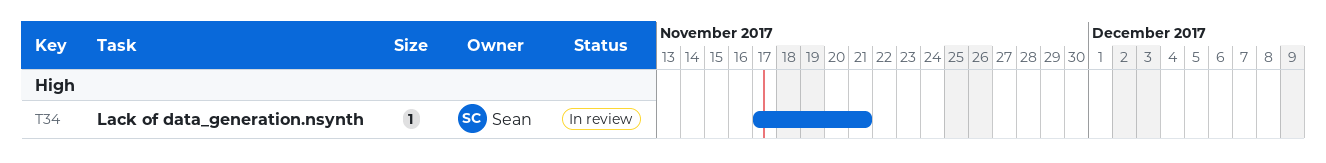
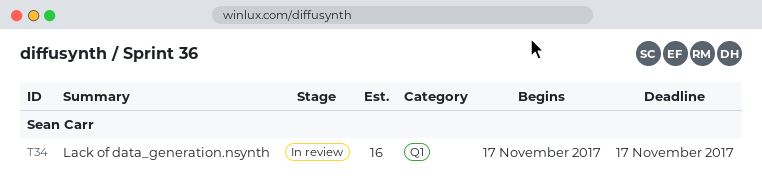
T34, estimate: 1 -> 16
T34, due: Nov 21 -> Nov 17

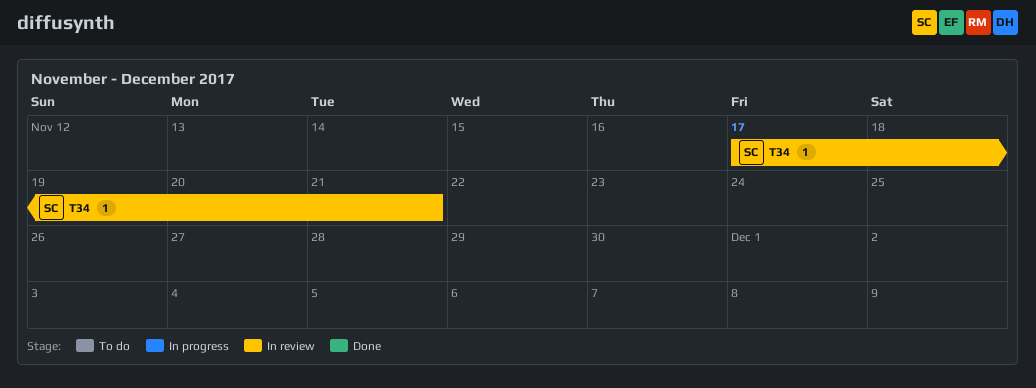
T34, estimate: 16 -> 1
T34, due: Nov 17 -> Nov 21

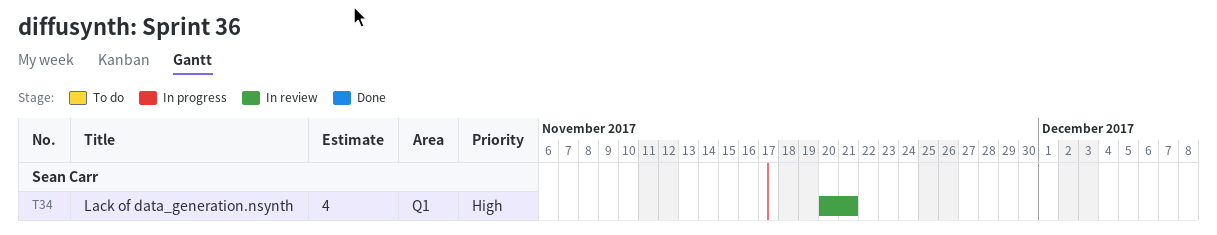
T34, estimate: 1 -> 4
T34, start: Nov 17 -> Nov 20

